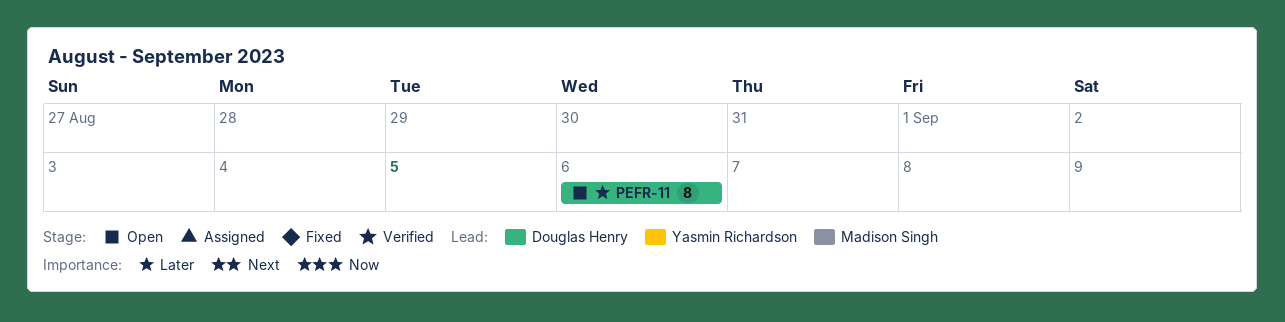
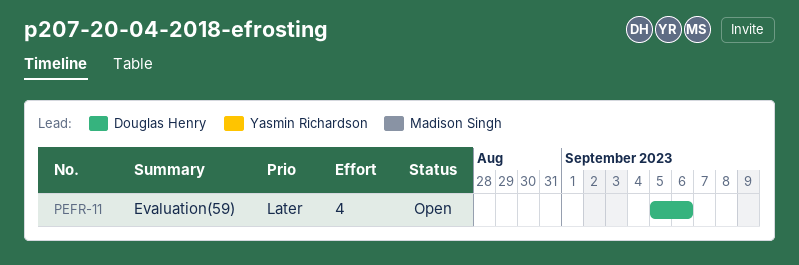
PEFR-11, estimate: 8 -> 4
PEFR-11, start: Sep 6 -> Sep 5

